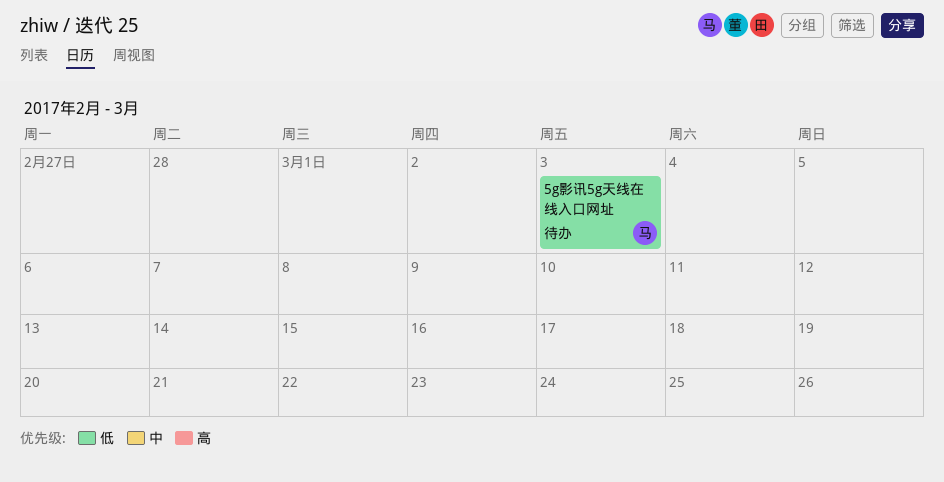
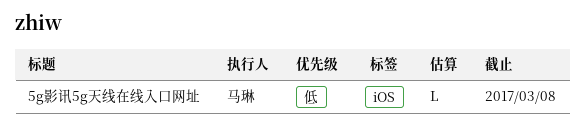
5g影讯5g天线在线入口网址, due: Mar 3 -> Mar 8

